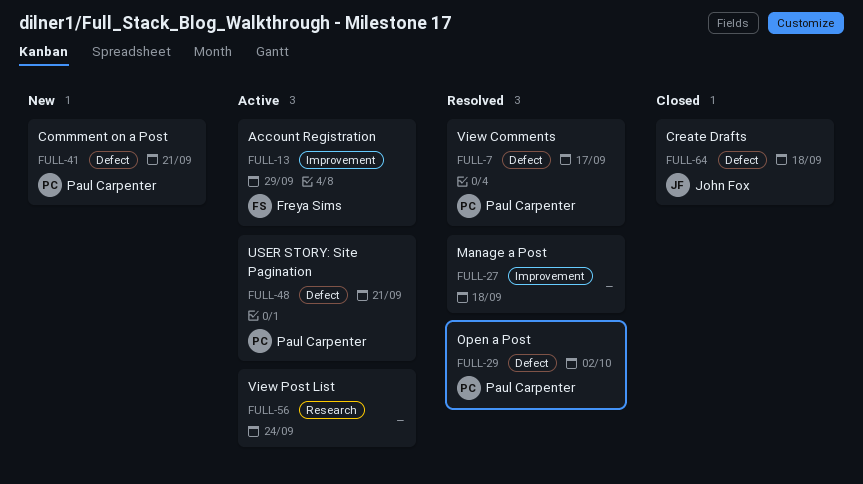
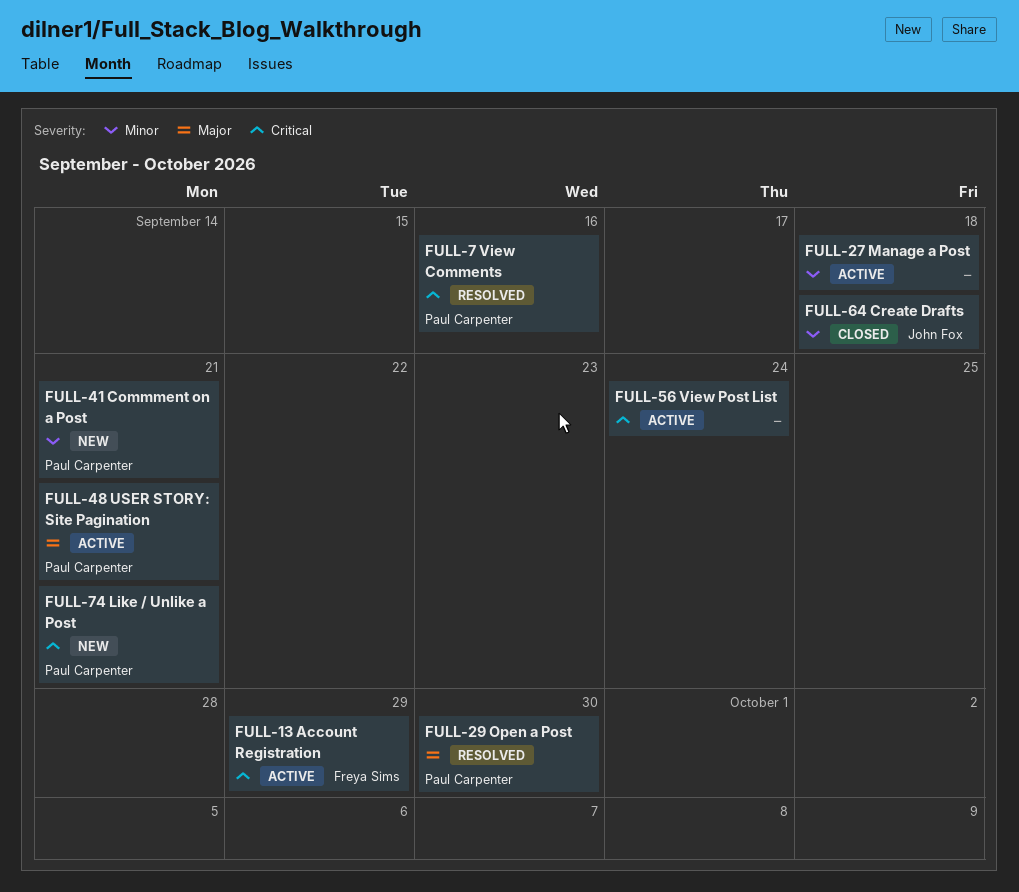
FULL-7, due: Sep 17 -> Sep 16
FULL-27, status: Resolved -> Active
FULL-29, due: Oct 2 -> Sep 30
FULL-74: none -> present

